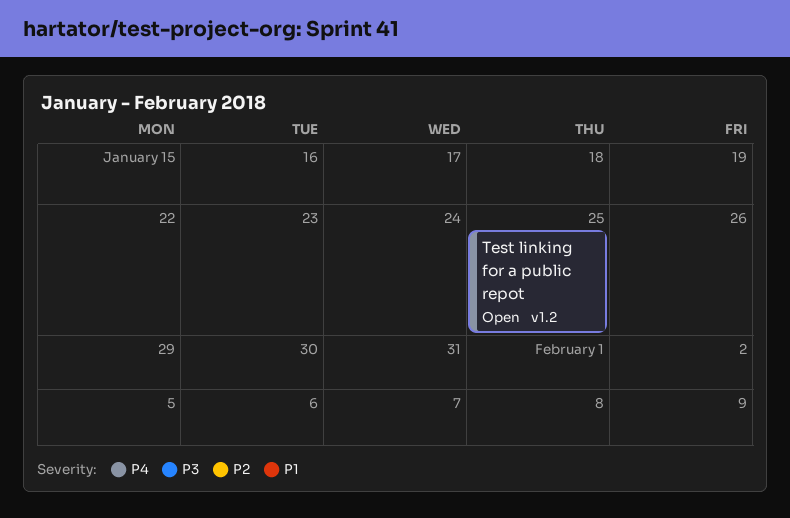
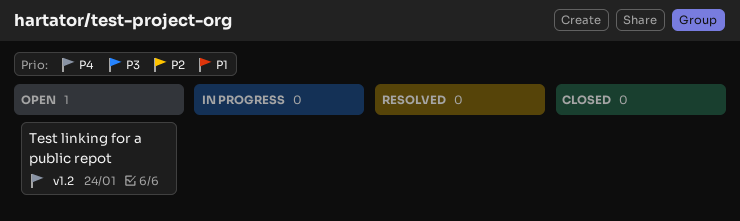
Test linking for a public repot, due: Jan 25 -> Jan 24

